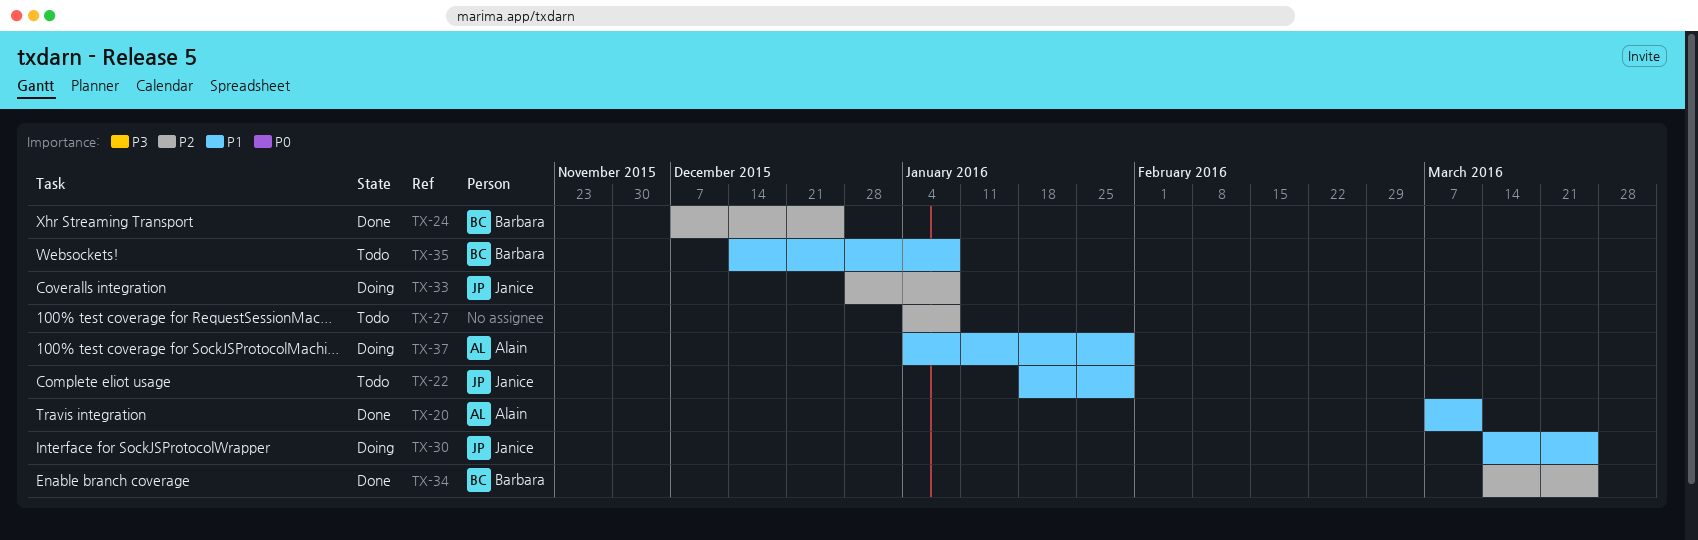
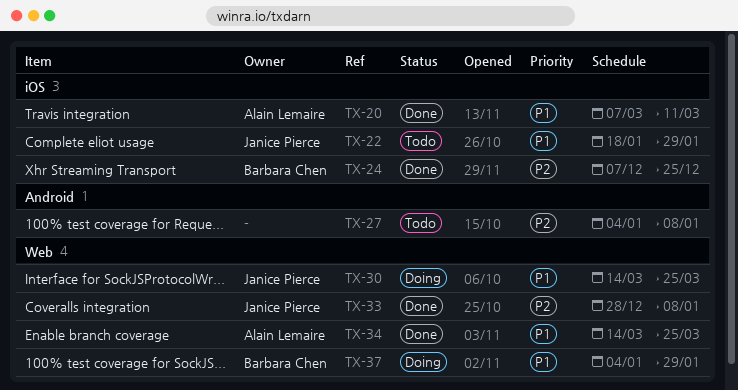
TX-33, status: Doing -> Done
TX-34, owner: Barbara Chen -> Alain Lemaire
TX-34, priority: P2 -> P1
TX-35: present -> none
TX-37, owner: Alain Lemaire -> Barbara Chen

